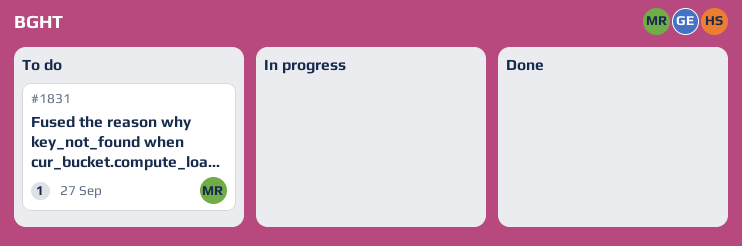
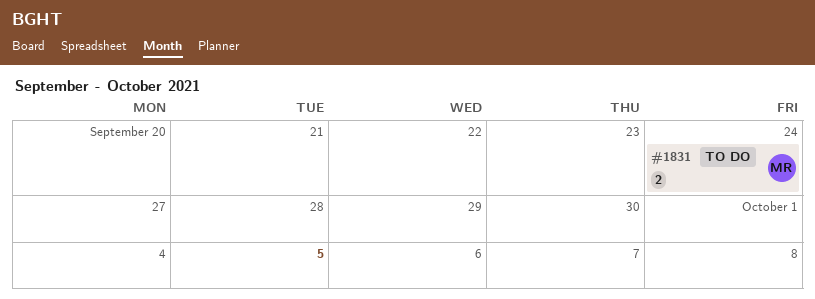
#1831, estimate: 1 -> 2
#1831, due: Sep 27 -> Sep 24

